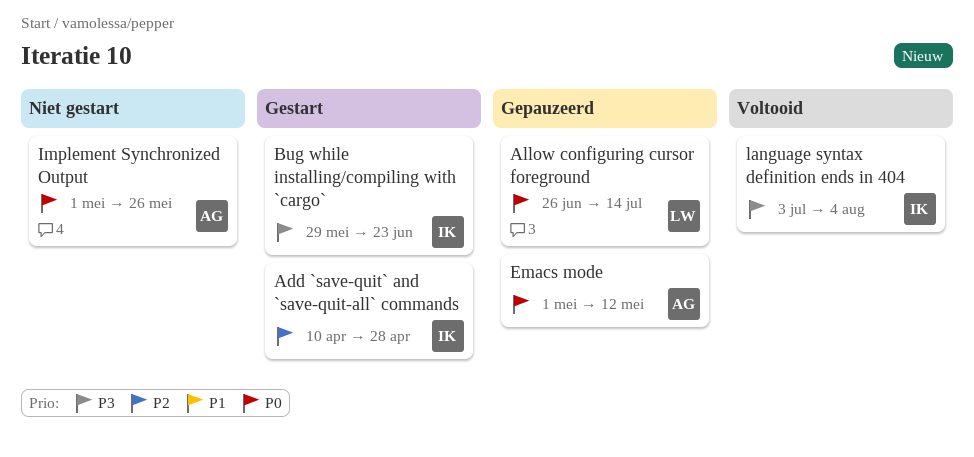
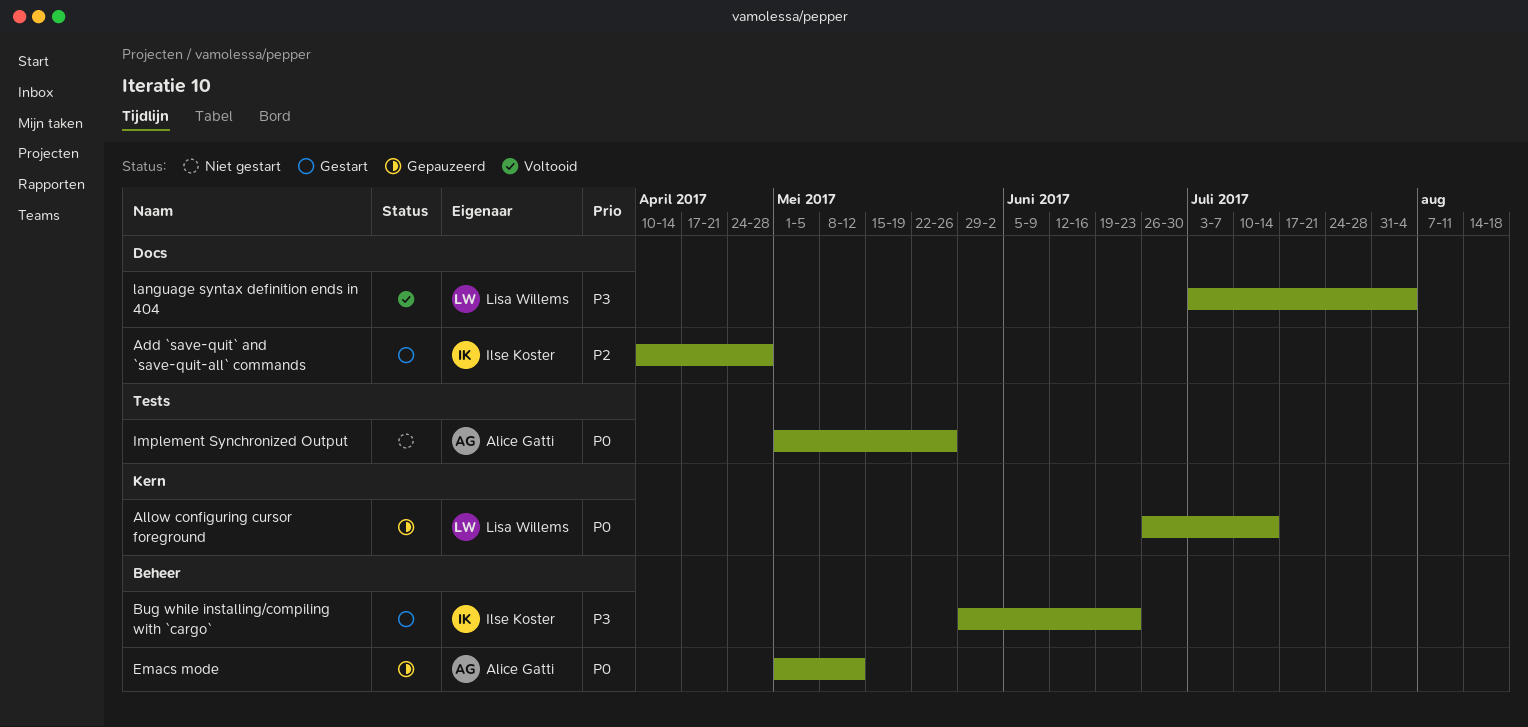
language syntax definition ends in 404, owner: Ilse Koster -> Lisa Willems

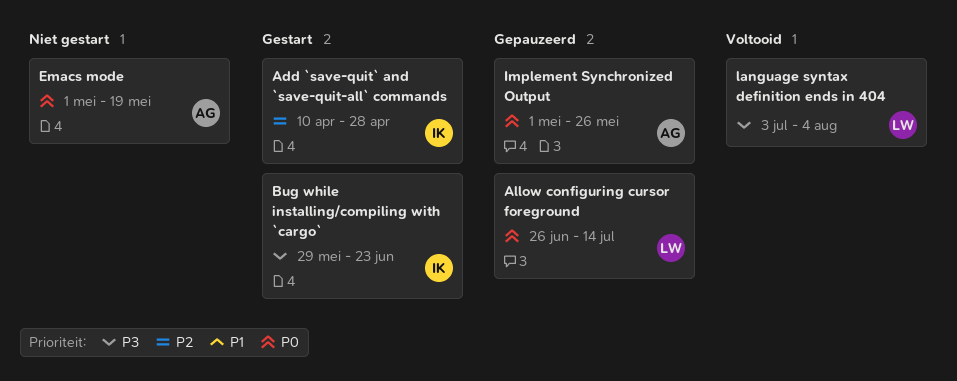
Emacs mode, status: Gepauzeerd -> Niet gestart
Emacs mode, due: May 12 -> May 19
Implement Synchronized Output, status: Niet gestart -> Gepauzeerd

